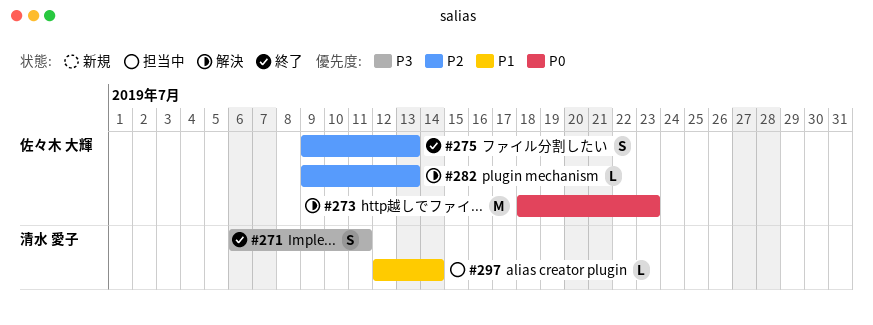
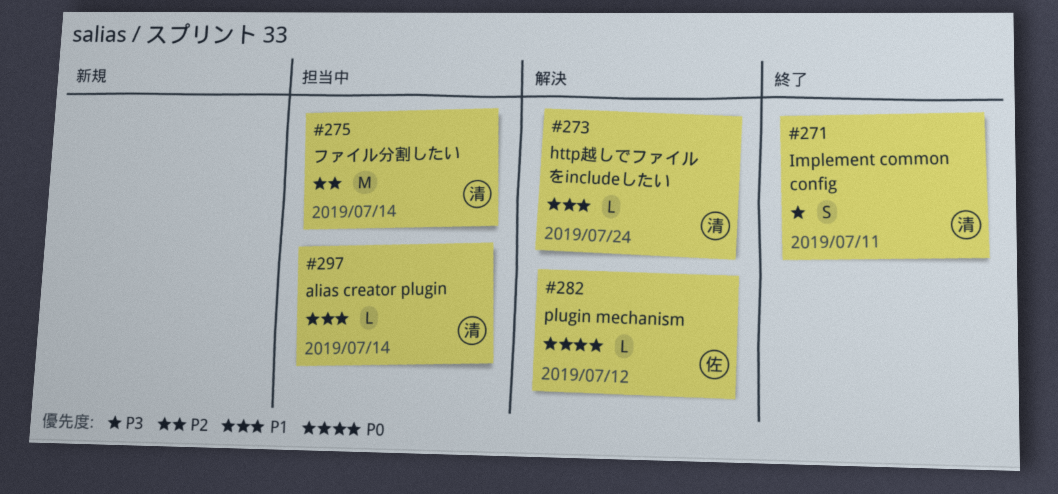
#273, owner: 佐々木 大輝 -> 清水 愛子
#273, priority: P0 -> P1
#273, estimate: M -> L
#273, due: Jul 23 -> Jul 24
#275, status: 終了 -> 担当中
#275, owner: 佐々木 大輝 -> 清水 愛子
#275, estimate: S -> M
#275, due: Jul 13 -> Jul 14
#282, priority: P2 -> P0
#282, due: Jul 13 -> Jul 12

